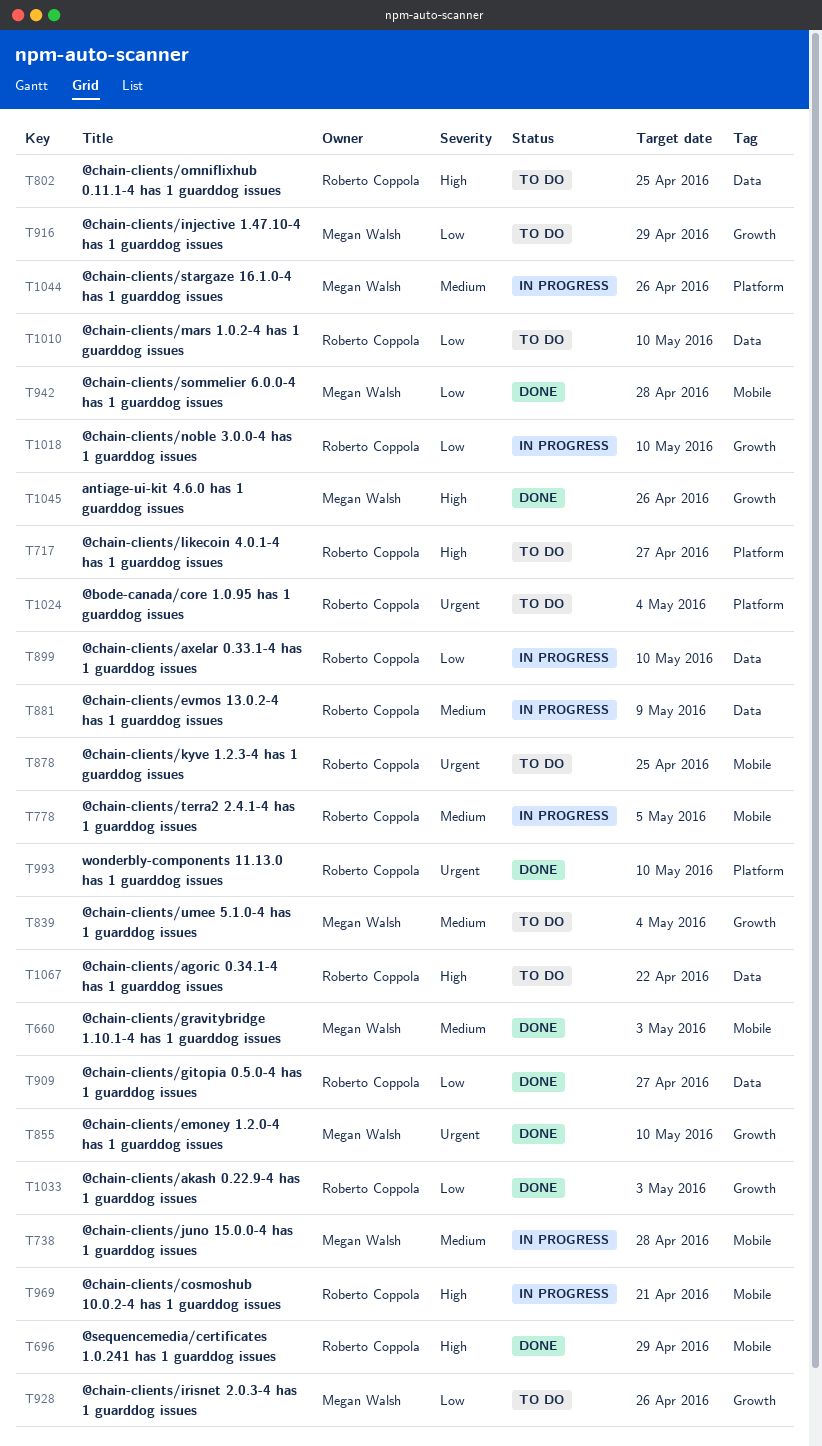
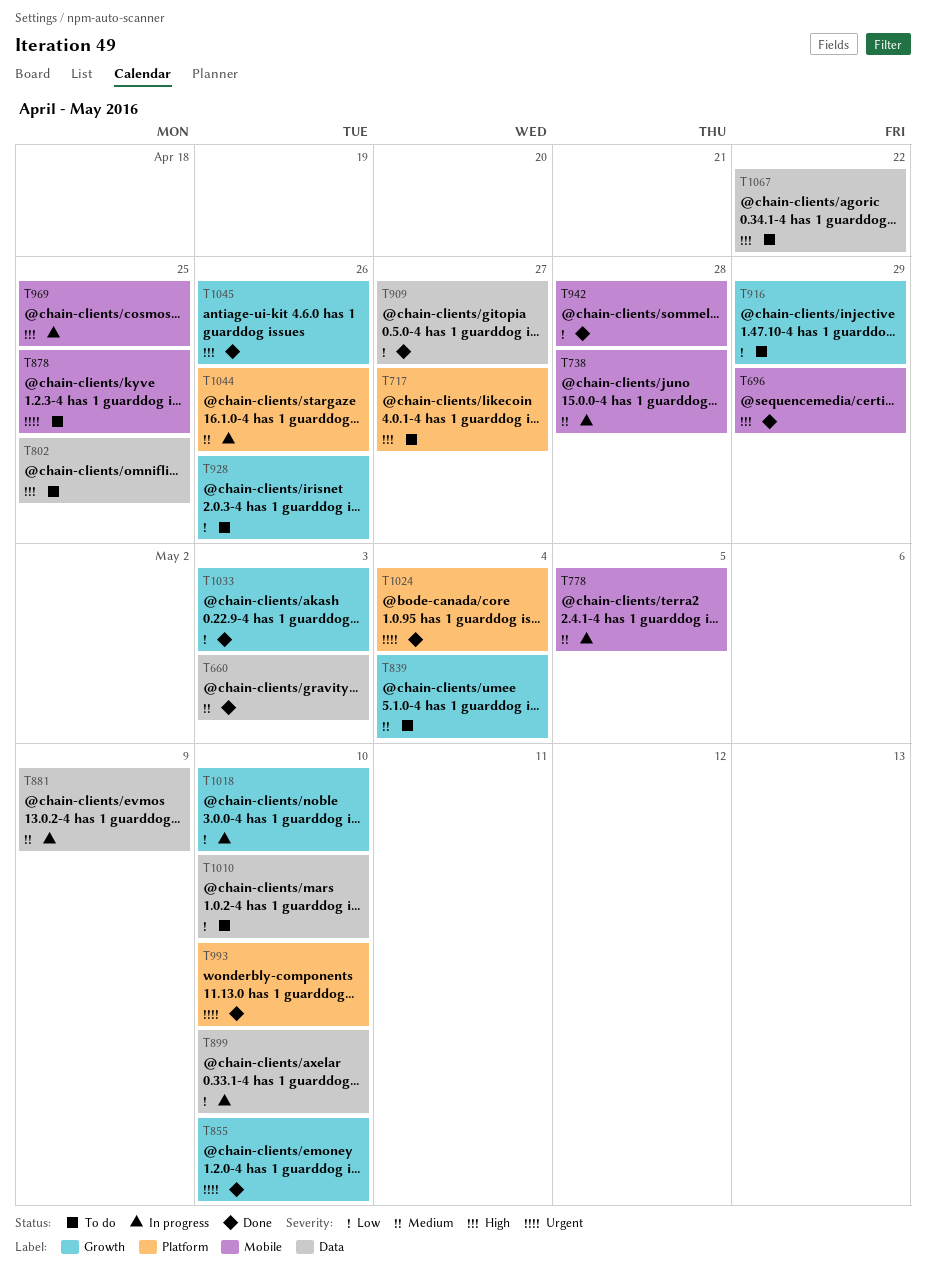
T660, label: Mobile -> Data
T969, due: Apr 21 -> Apr 25
T1024, status: To do -> Done

